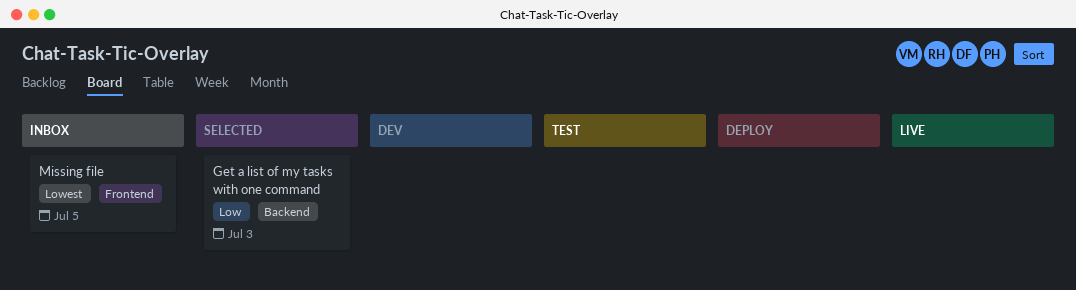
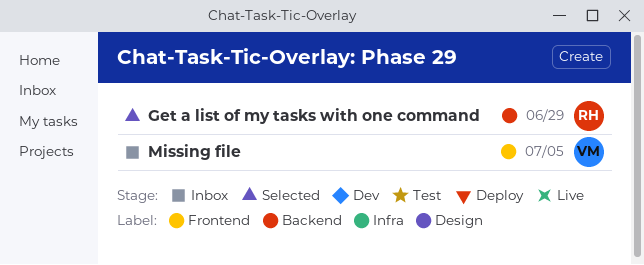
Get a list of my tasks with one command, due: Jul 3 -> Jun 29

